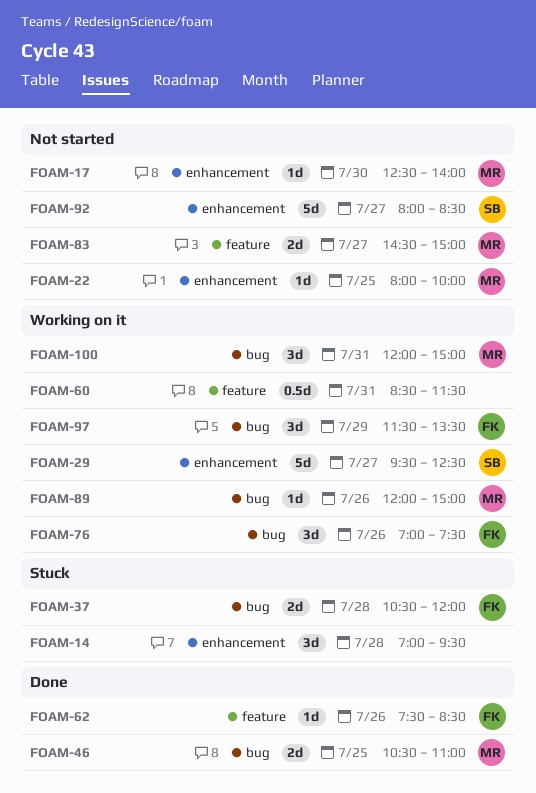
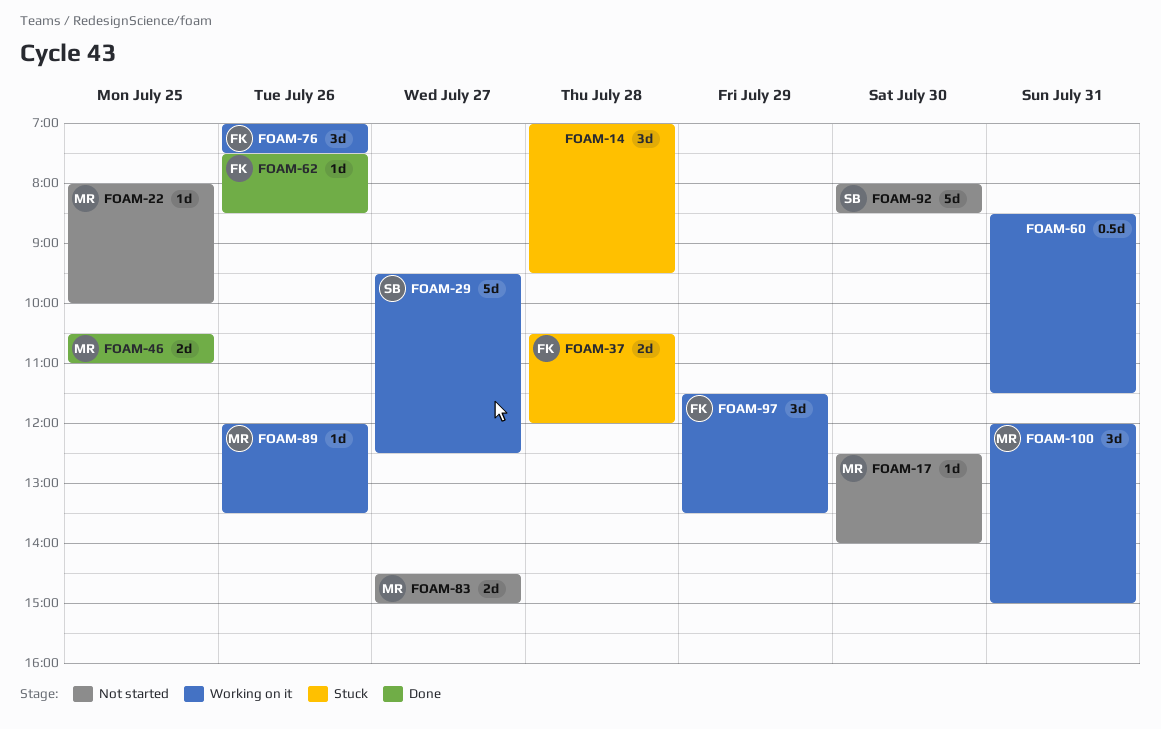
FOAM-89, ends: 15:00 -> 13:30
FOAM-92, day: Jul 27 -> Jul 30

